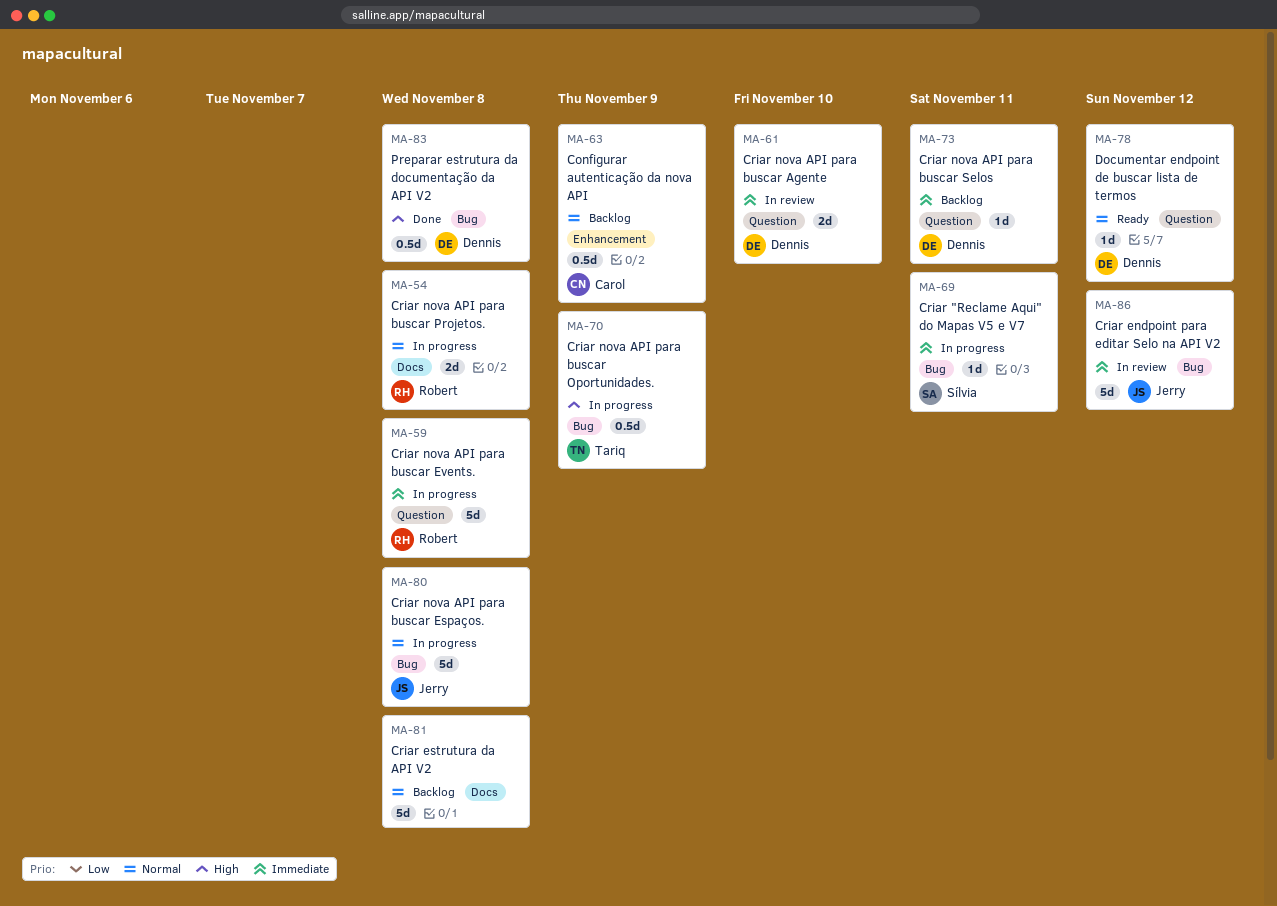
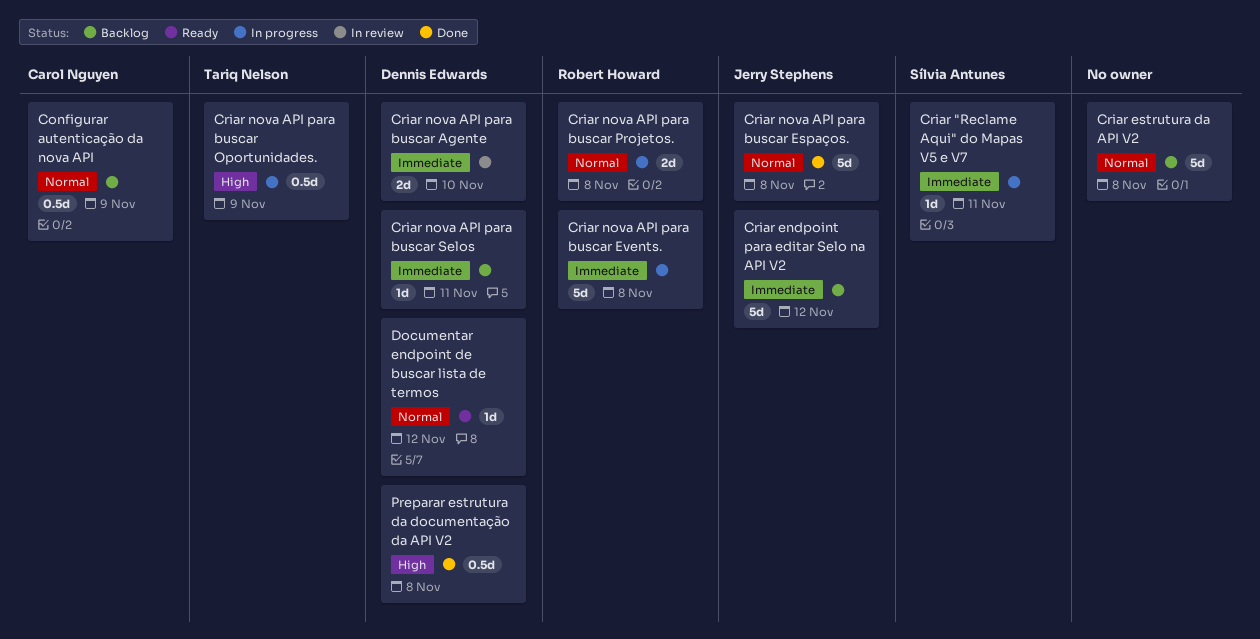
Criar endpoint para editar Selo na API V2, status: In review -> Backlog
Criar nova API para buscar Espaços., status: In progress -> Done

